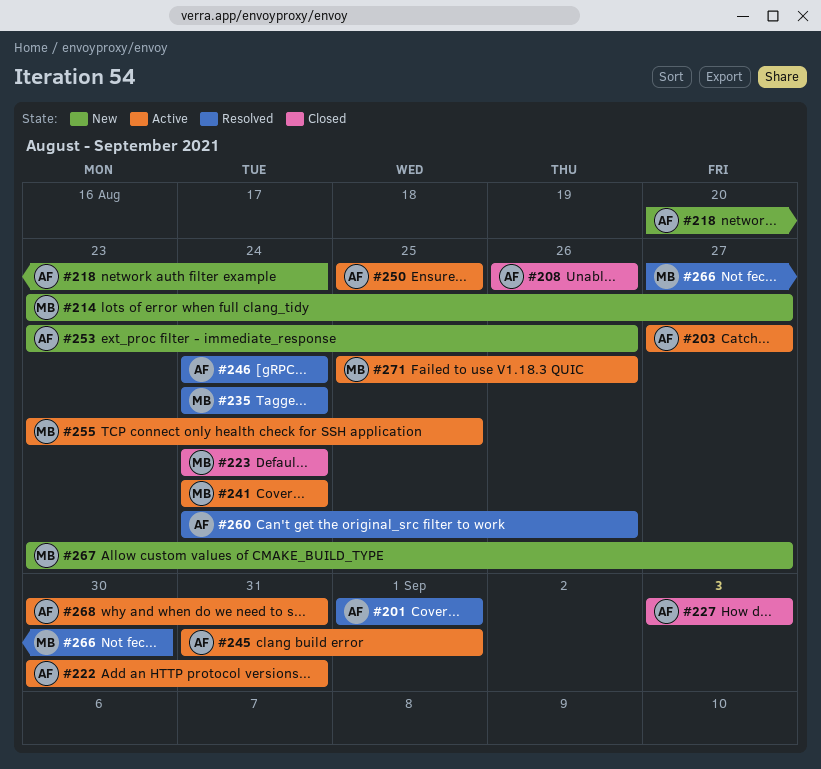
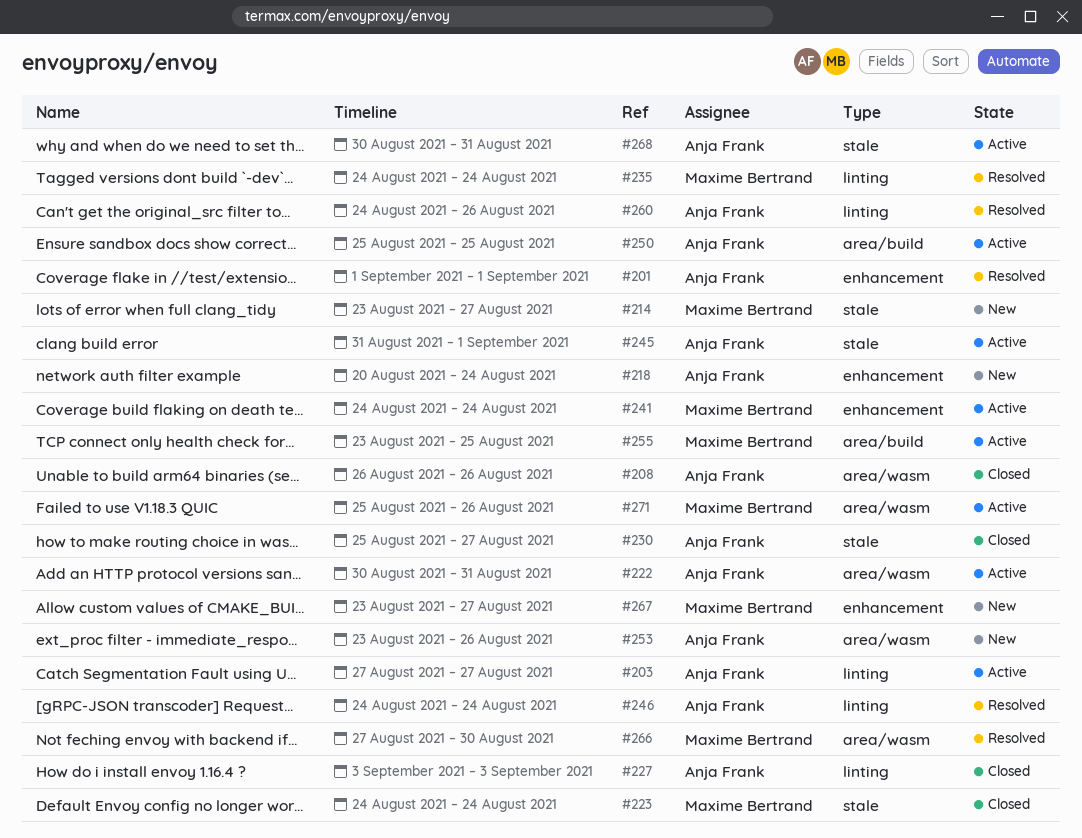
#230: none -> present

